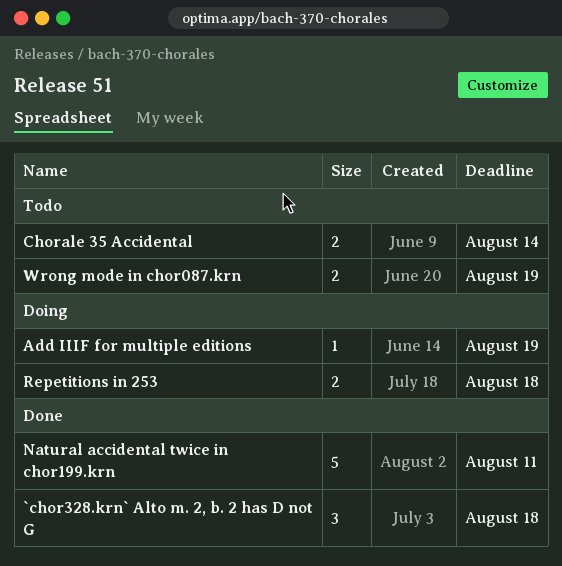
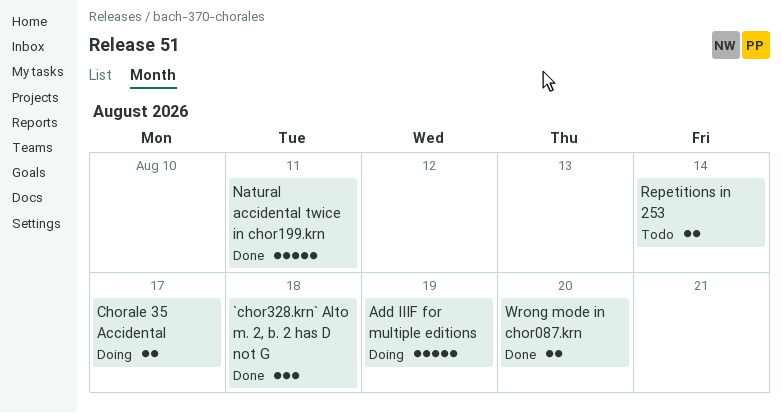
Add IIIF for multiple editions, estimate: 1 -> 5
Chorale 35 Accidental, status: Todo -> Doing
Chorale 35 Accidental, due: Aug 14 -> Aug 17
Repetitions in 253, status: Doing -> Todo
Repetitions in 253, due: Aug 18 -> Aug 14
Wrong mode in chor087.krn, status: Todo -> Done
Wrong mode in chor087.krn, due: Aug 19 -> Aug 20

